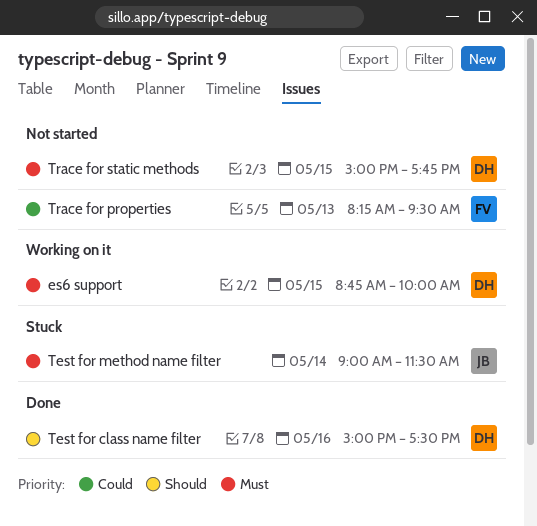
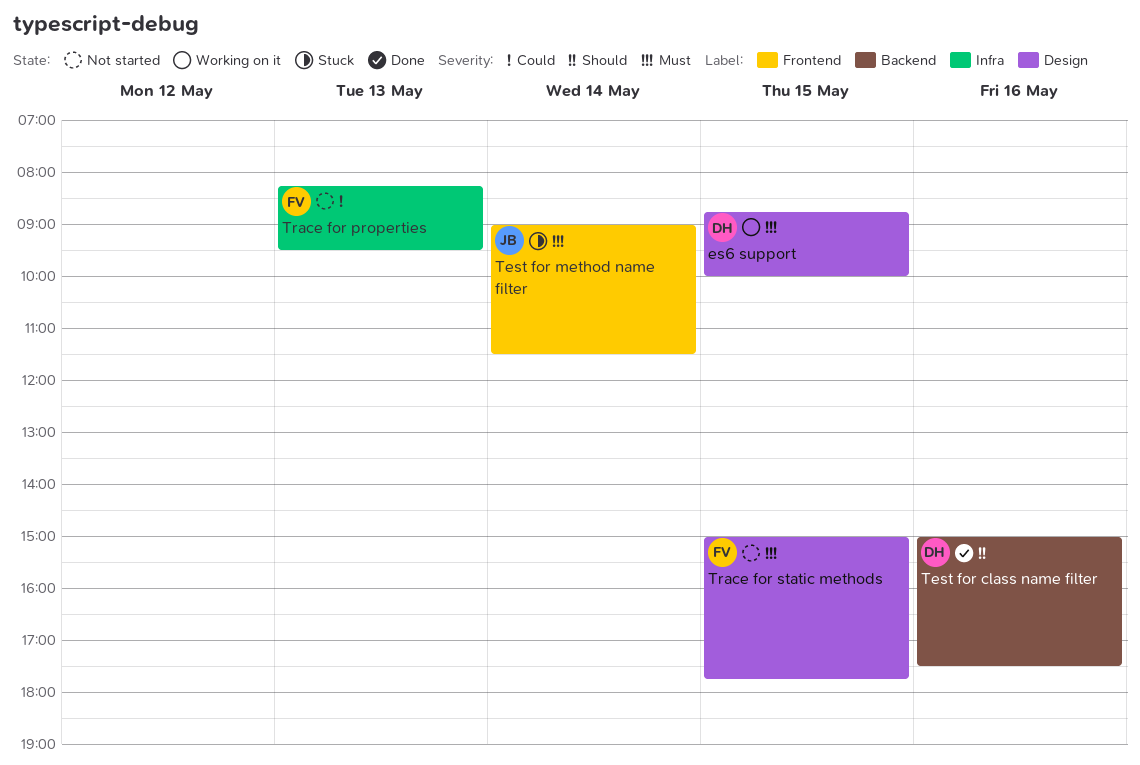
Trace for static methods, owner: DH -> FV

